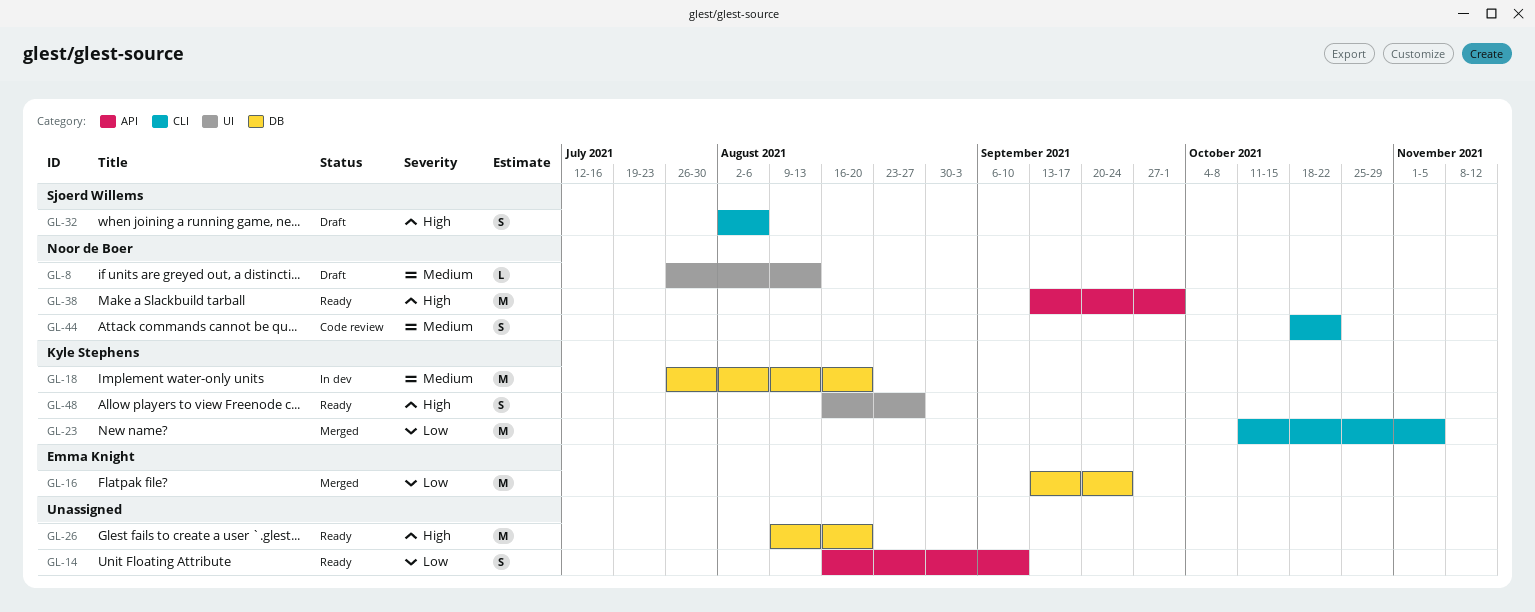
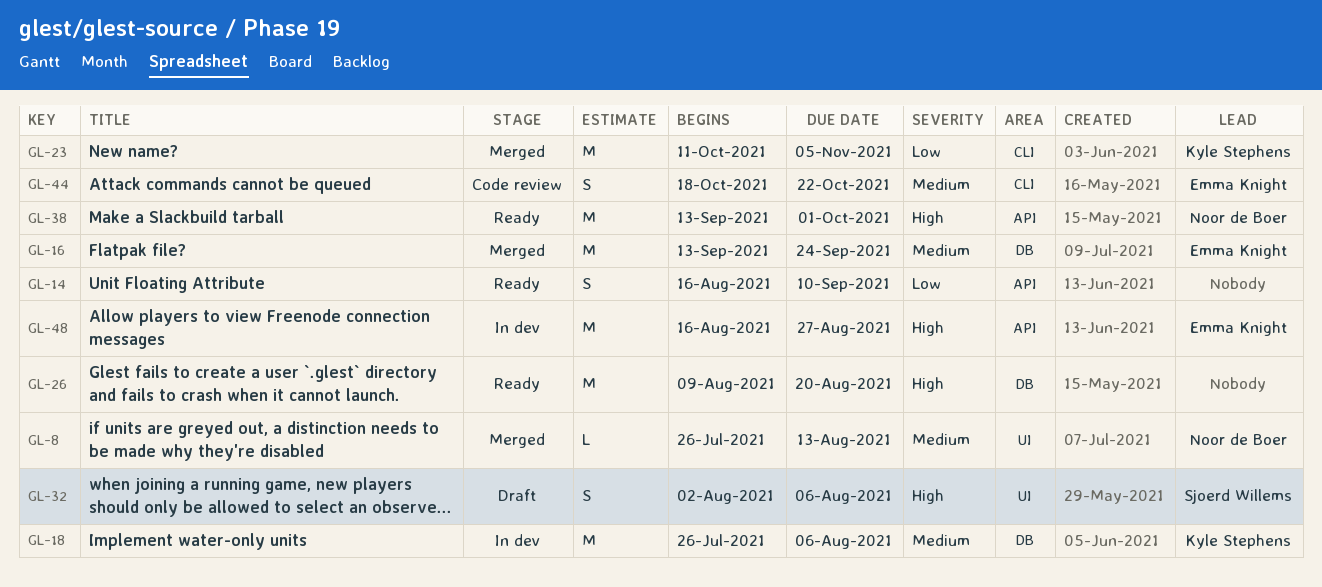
GL-8, status: Draft -> Merged
GL-16, priority: Low -> Medium
GL-18, due: Aug 20 -> Aug 6
GL-32, label: CLI -> UI
GL-44, owner: Noor de Boer -> Emma Knight
GL-48, status: Ready -> In dev
GL-48, owner: Kyle Stephens -> Emma Knight
GL-48, label: UI -> API
GL-48, estimate: S -> M

